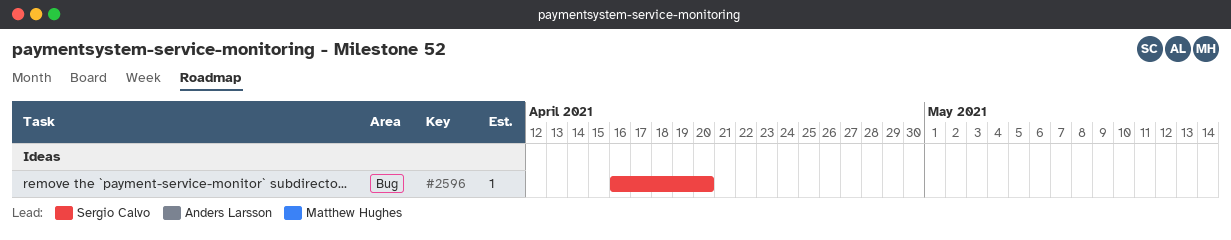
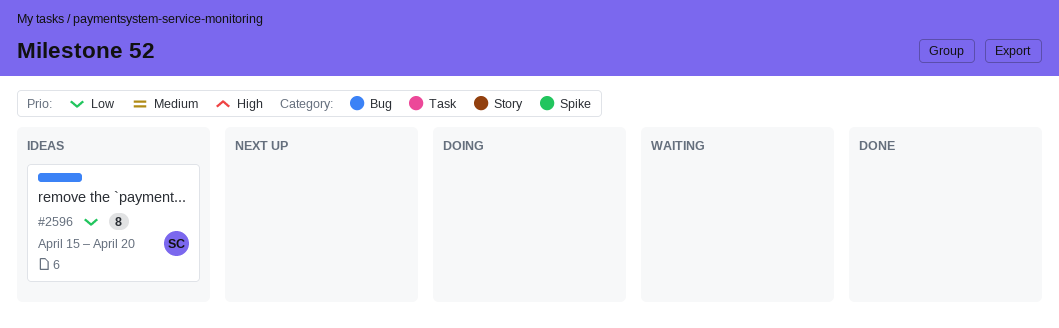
#2596, estimate: 1 -> 8
#2596, start: Apr 16 -> Apr 15

